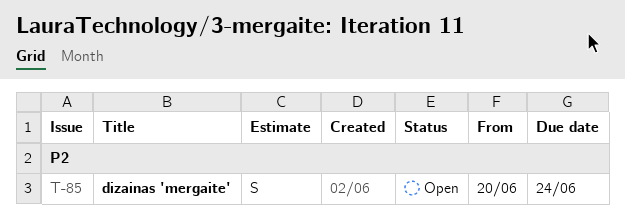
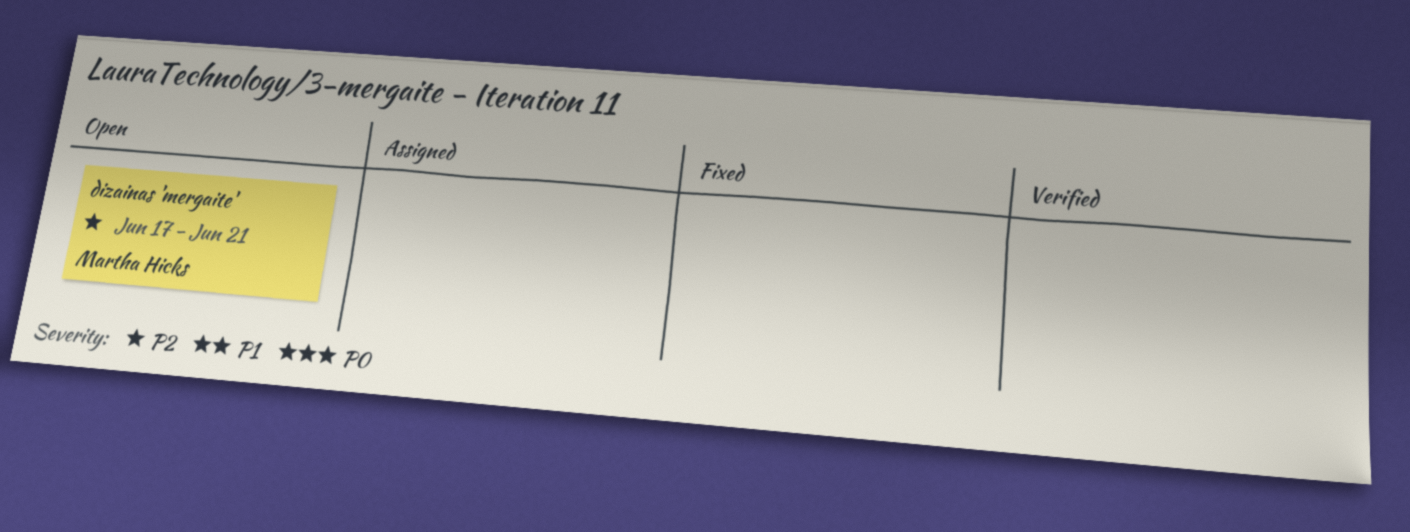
dizainas 'mergaite', start: Jun 20 -> Jun 17
dizainas 'mergaite', due: Jun 24 -> Jun 21

